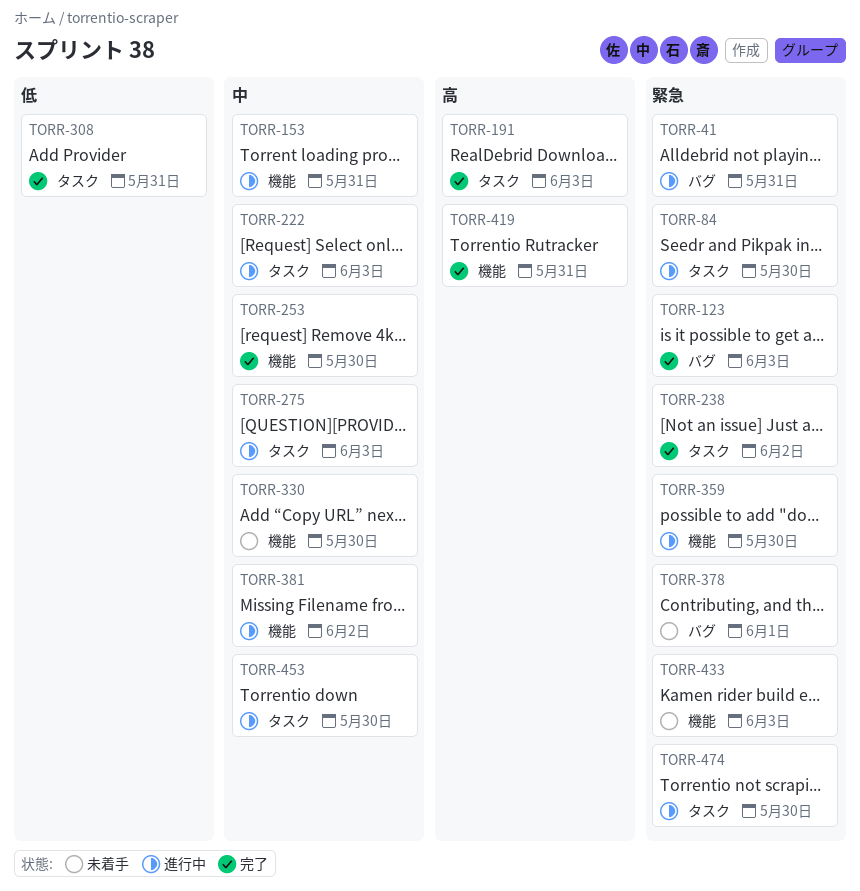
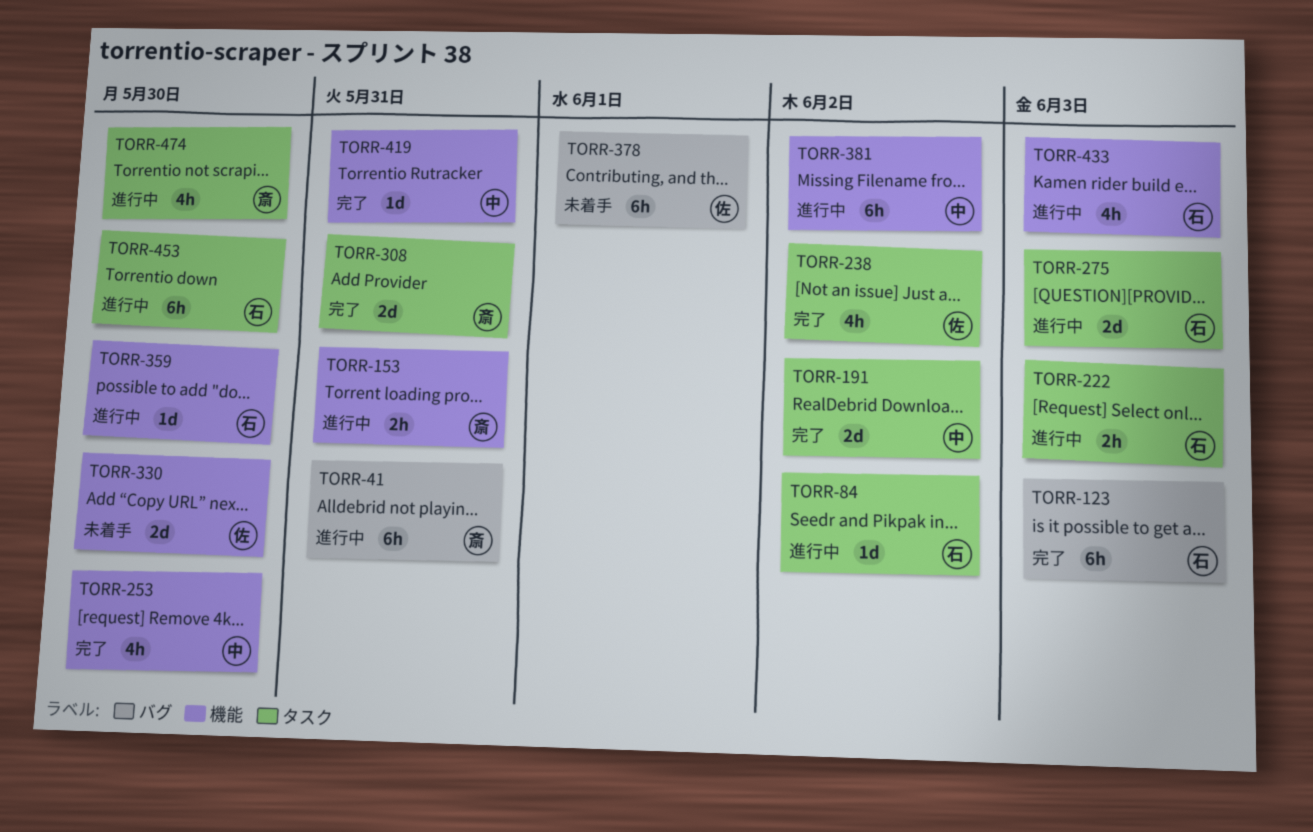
TORR-84, due: May 30 -> Jun 2
TORR-191, due: Jun 3 -> Jun 2
TORR-433, status: 未着手 -> 進行中

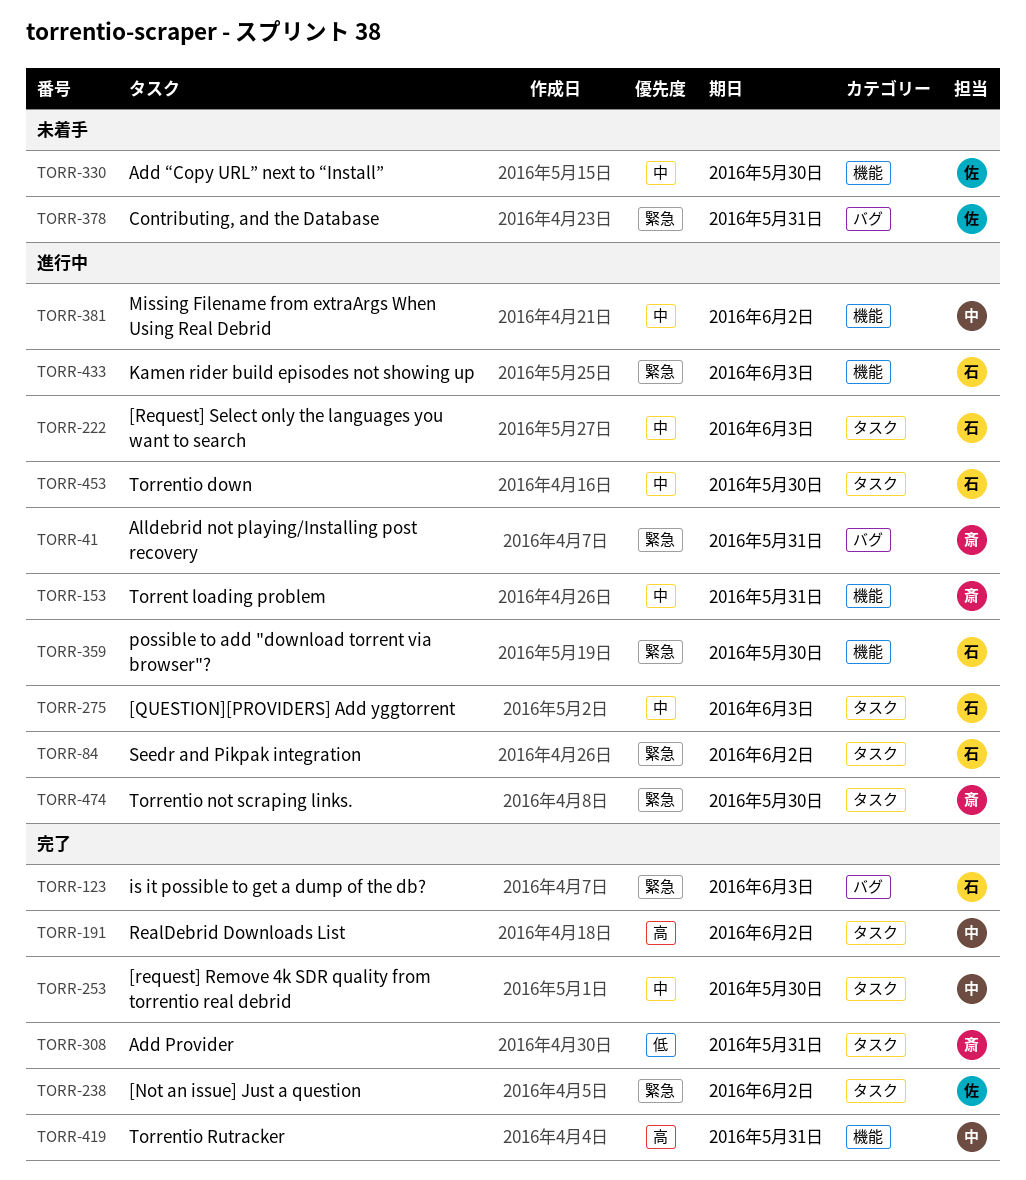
TORR-253, label: 機能 -> タスク
TORR-378, due: Jun 1 -> May 31

